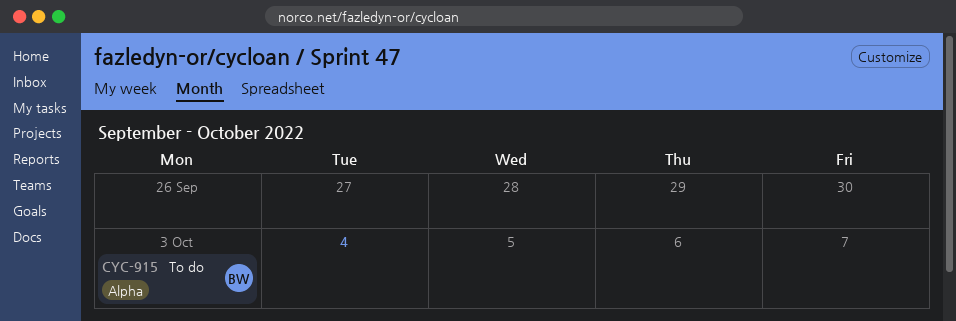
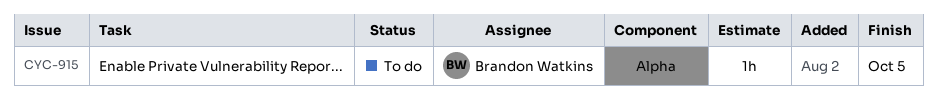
CYC-915, due: Oct 3 -> Oct 5

